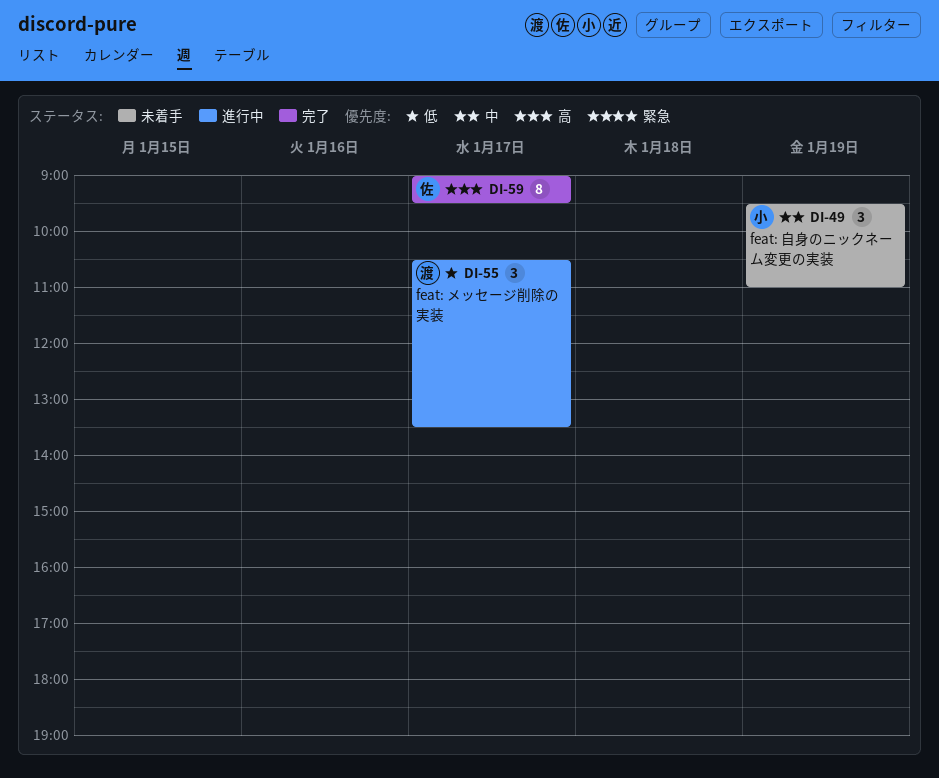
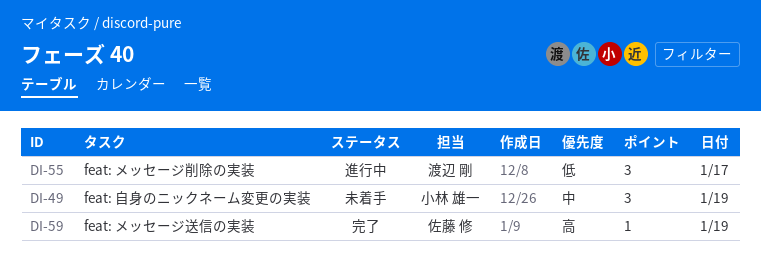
DI-59, estimate: 8 -> 1
DI-59, day: Jan 17 -> Jan 19

